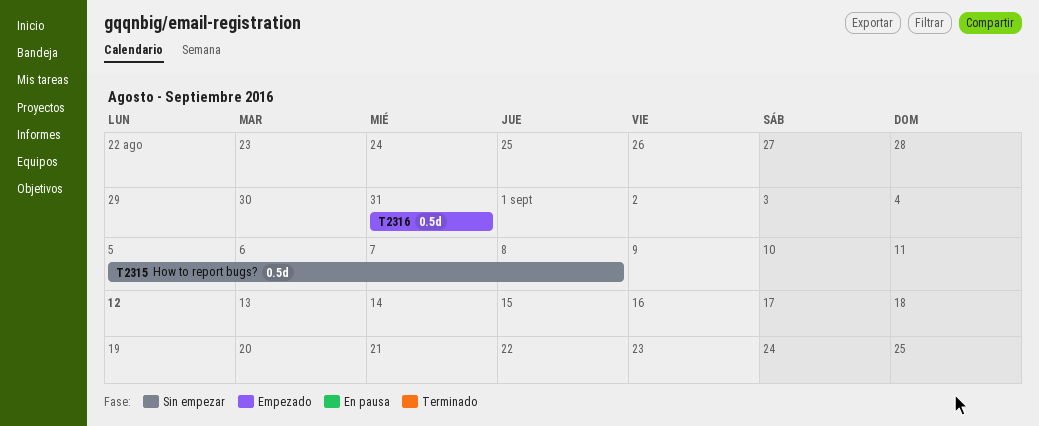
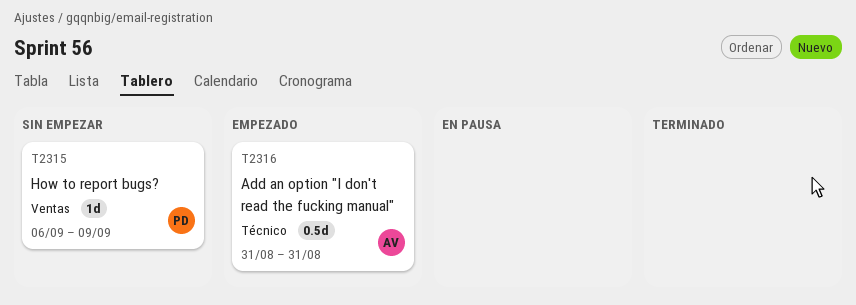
T2315, estimate: 0.5d -> 1d
T2315, start: Sep 5 -> Sep 6
T2315, due: Sep 8 -> Sep 9

